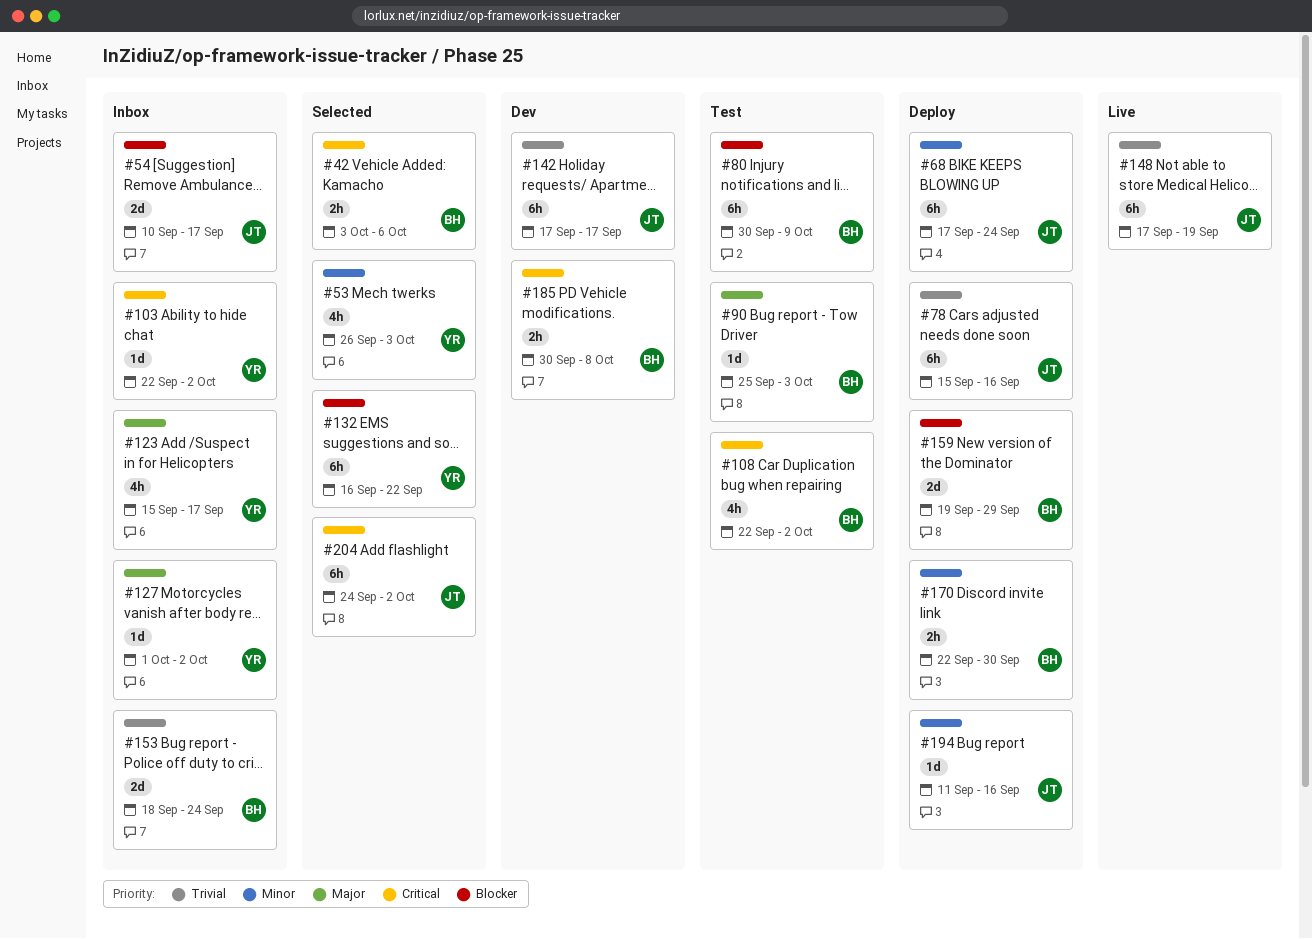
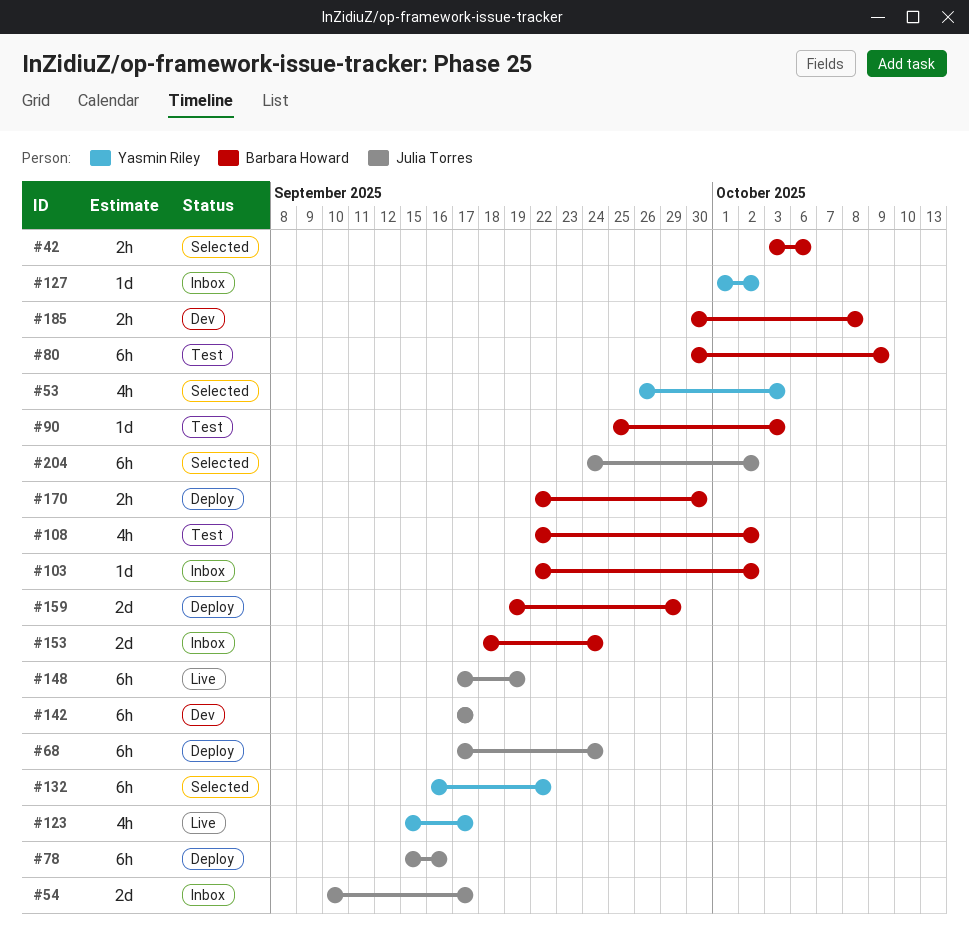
#103, owner: Yasmin Riley -> Barbara Howard
#123, status: Inbox -> Live
#194: present -> none

